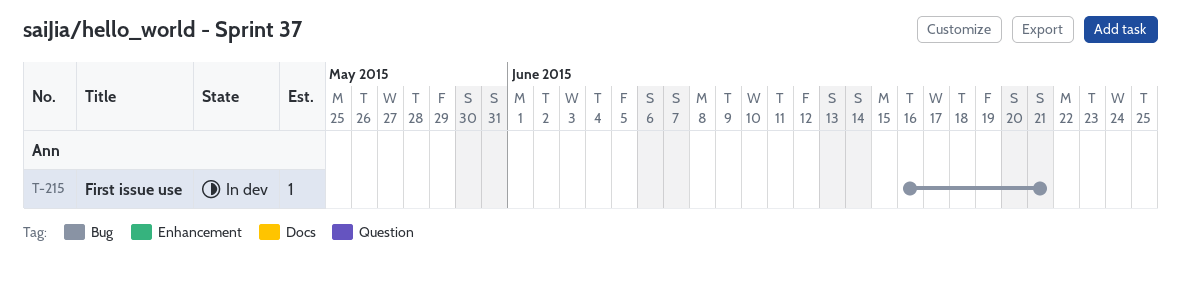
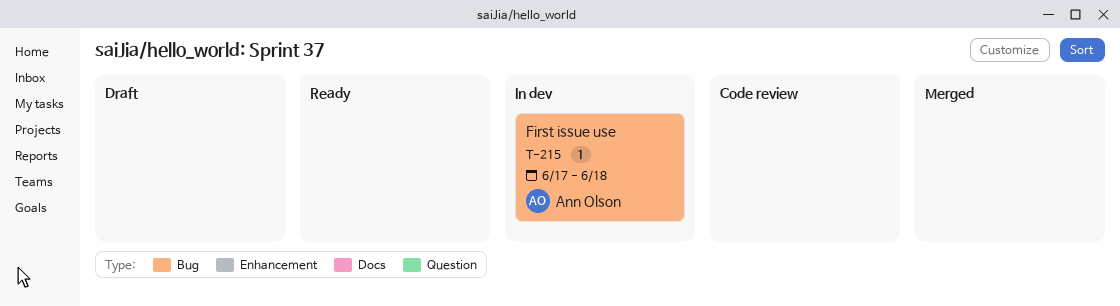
T-215, start: Jun 16 -> Jun 17
T-215, due: Jun 21 -> Jun 18

